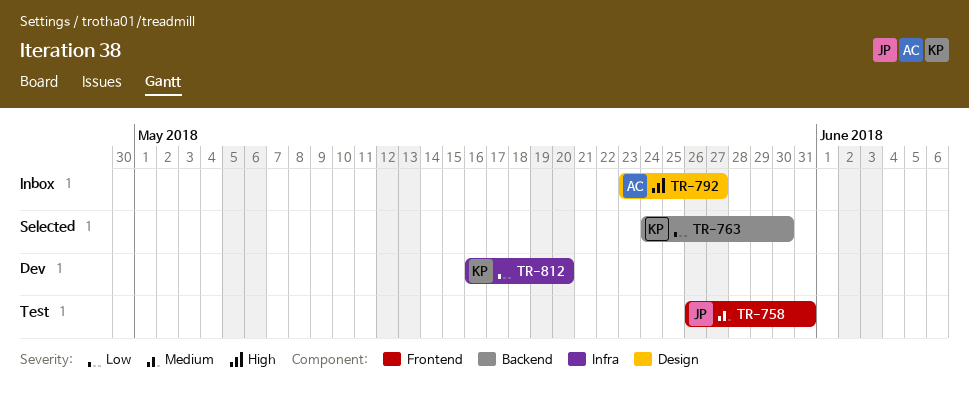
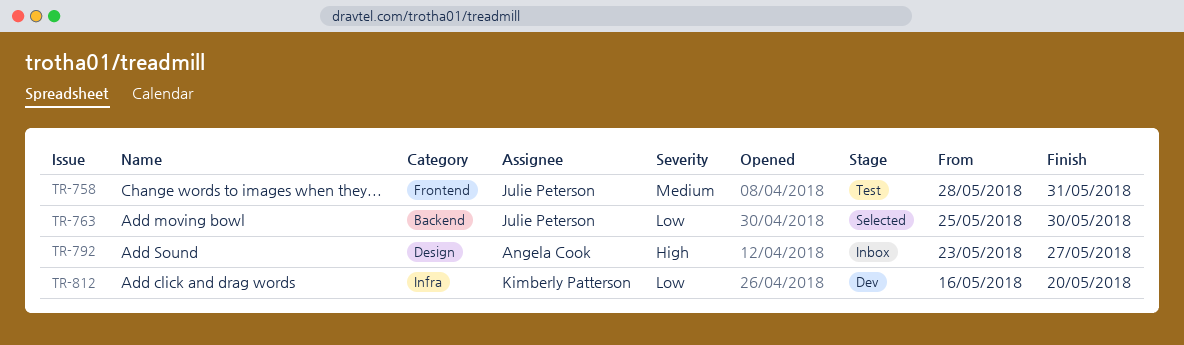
TR-758, start: May 26 -> May 28
TR-763, owner: Kimberly Patterson -> Julie Peterson
TR-763, start: May 24 -> May 25

